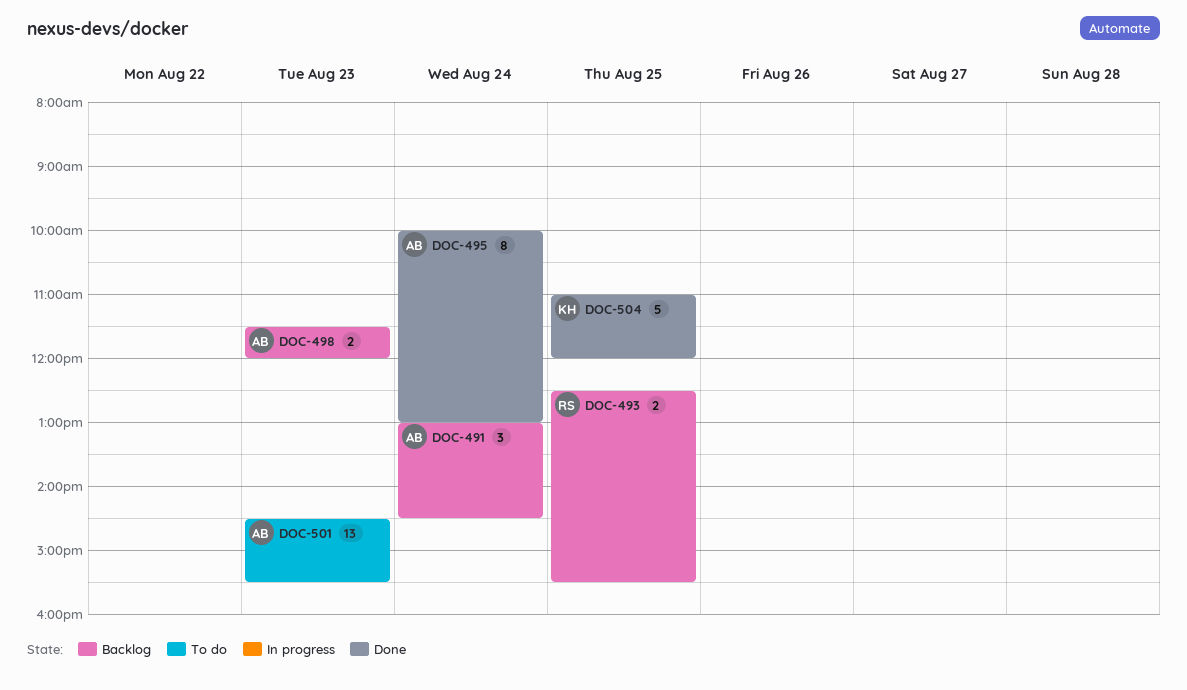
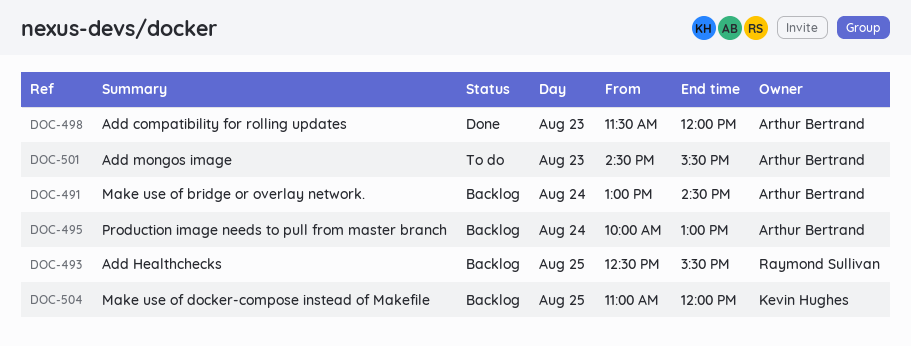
DOC-495, status: Done -> Backlog
DOC-498, status: Backlog -> Done
DOC-504, status: Done -> Backlog

